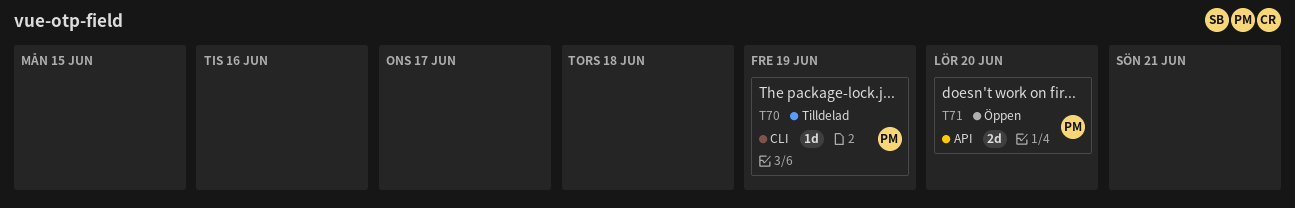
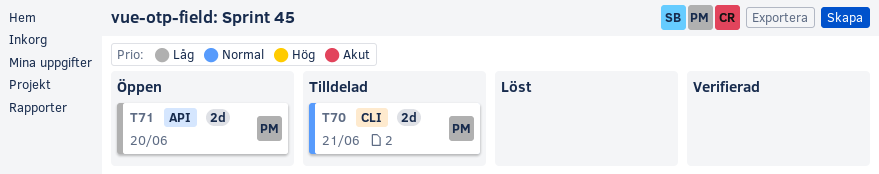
T70, estimate: 1d -> 2d
T70, due: Jun 19 -> Jun 21

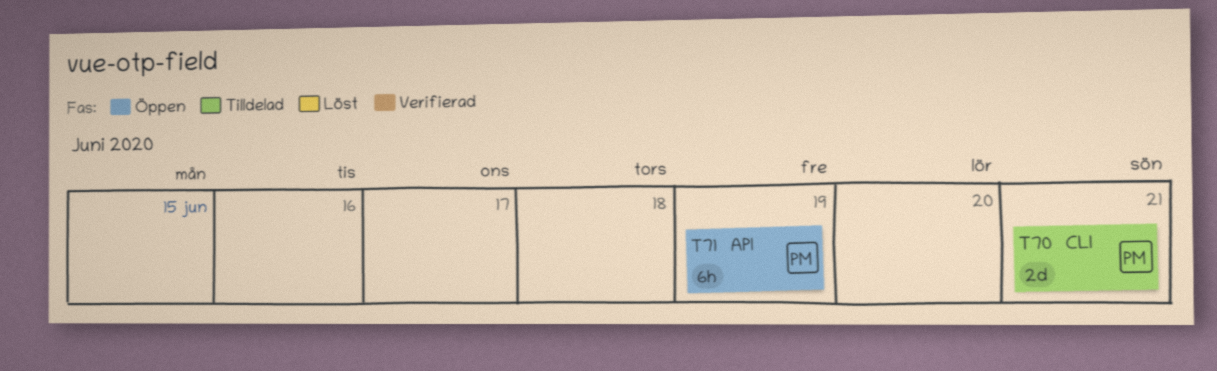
T71, estimate: 2d -> 6h
T71, due: Jun 20 -> Jun 19

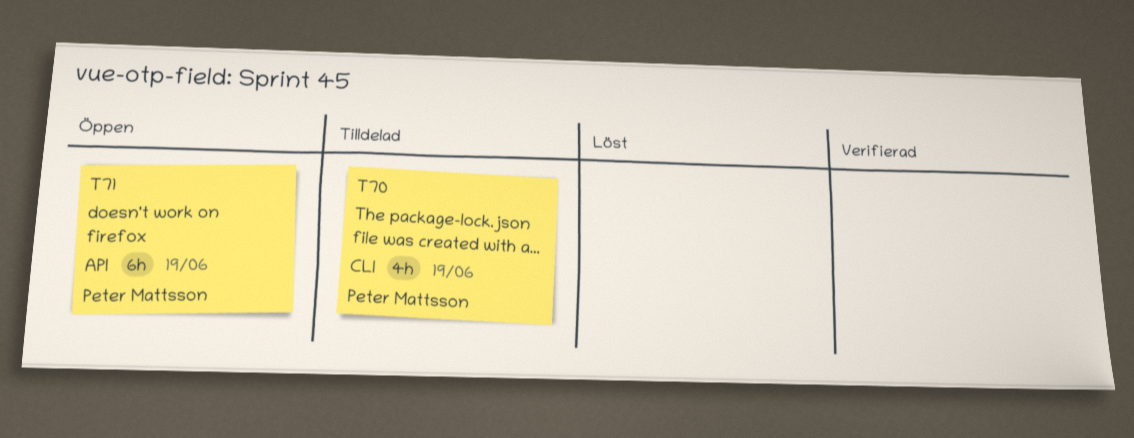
T70, estimate: 2d -> 4h
T70, due: Jun 21 -> Jun 19

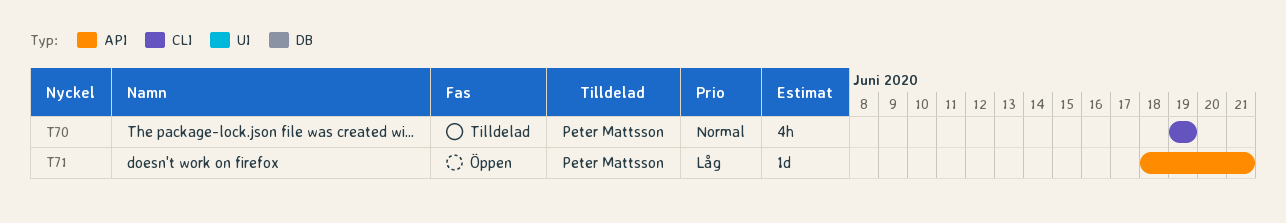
T71, estimate: 6h -> 1d
T71, due: Jun 19 -> Jun 21

